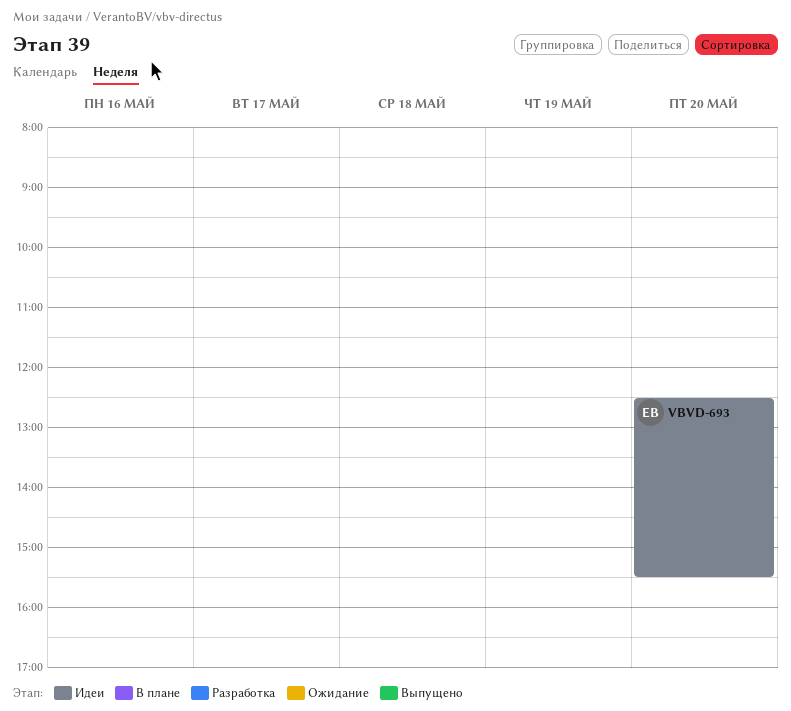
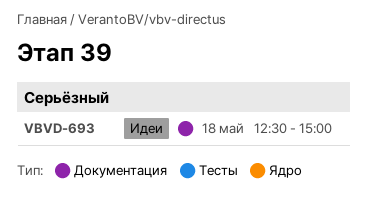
VBVD-693, day: May 20 -> May 18
VBVD-693, ends: 15:30 -> 15:00

